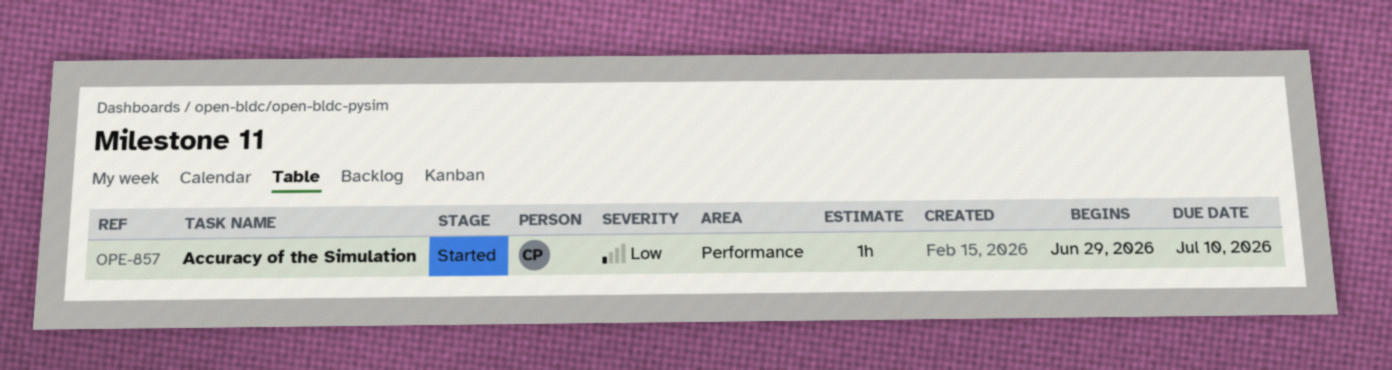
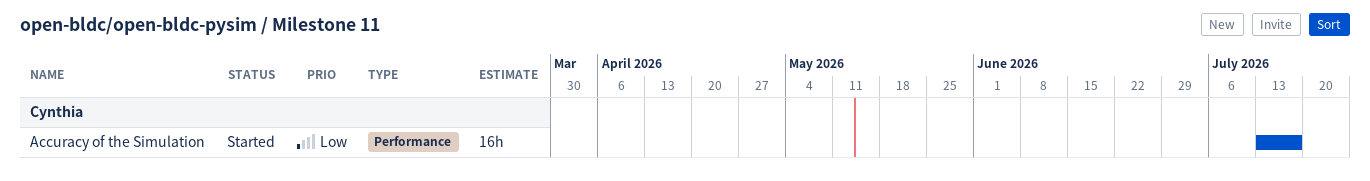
Accuracy of the Simulation, estimate: 1h -> 16h
Accuracy of the Simulation, start: Jun 29 -> Jul 13
Accuracy of the Simulation, due: Jul 10 -> Jul 17

